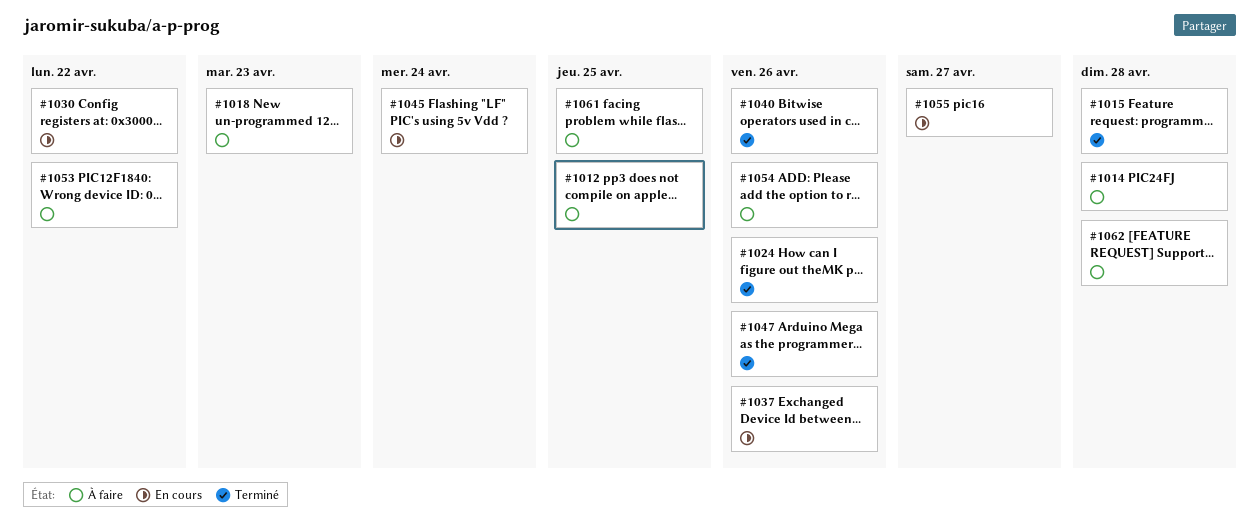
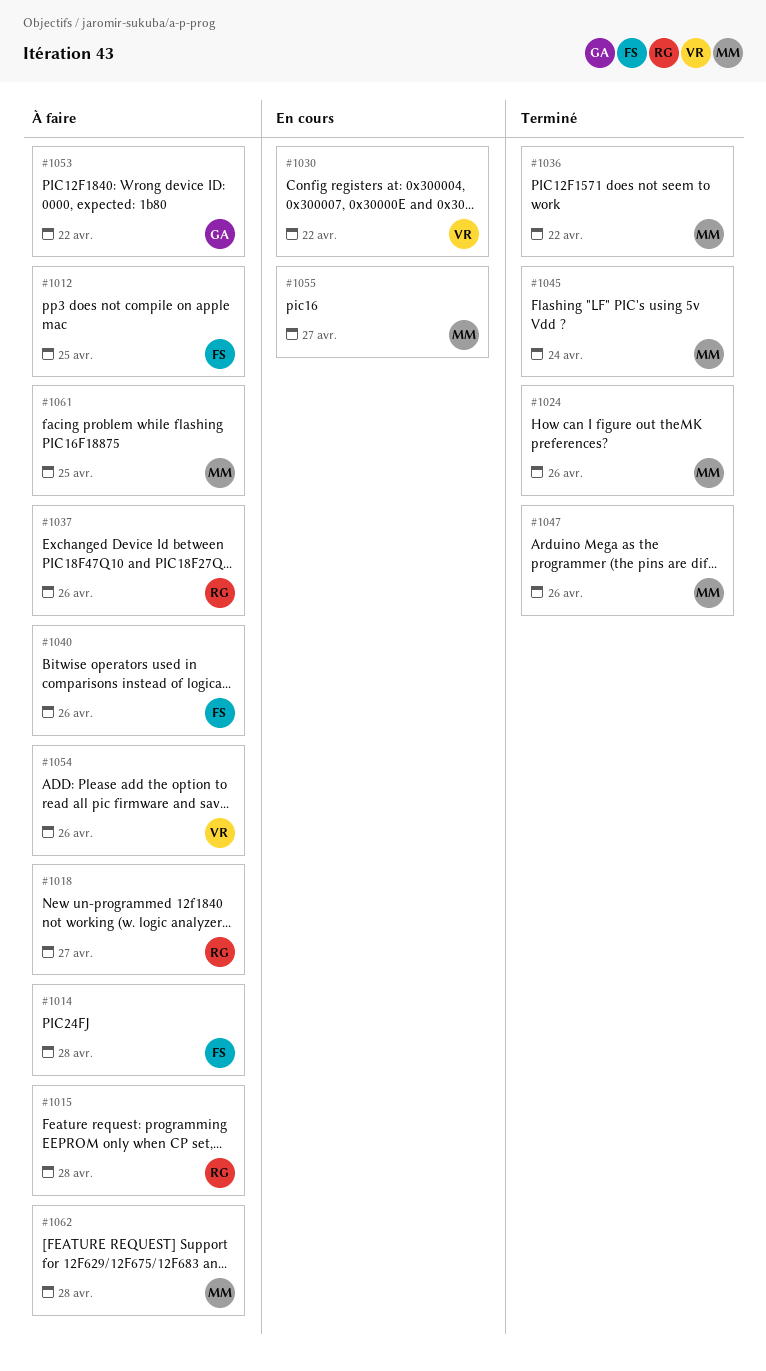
#1015, status: Terminé -> À faire
#1018, due: Apr 23 -> Apr 27
#1036: none -> present
#1037, status: En cours -> À faire
#1040, status: Terminé -> À faire
#1045, status: En cours -> Terminé

